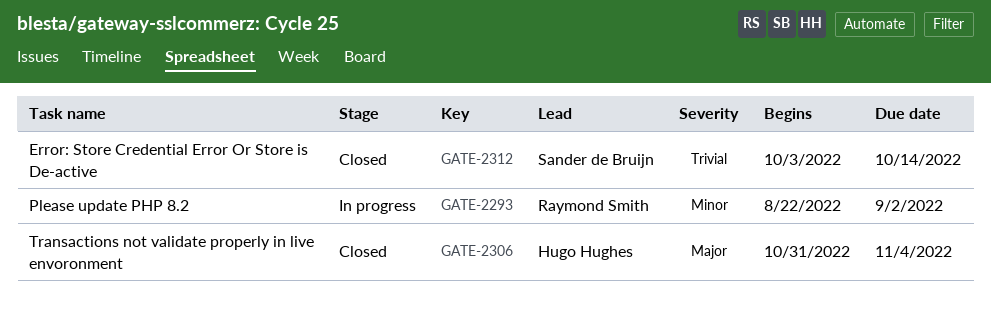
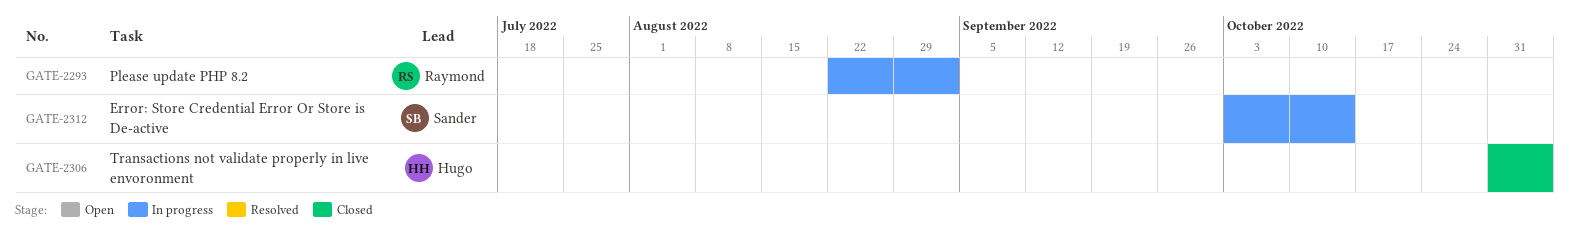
GATE-2312, status: Closed -> In progress

